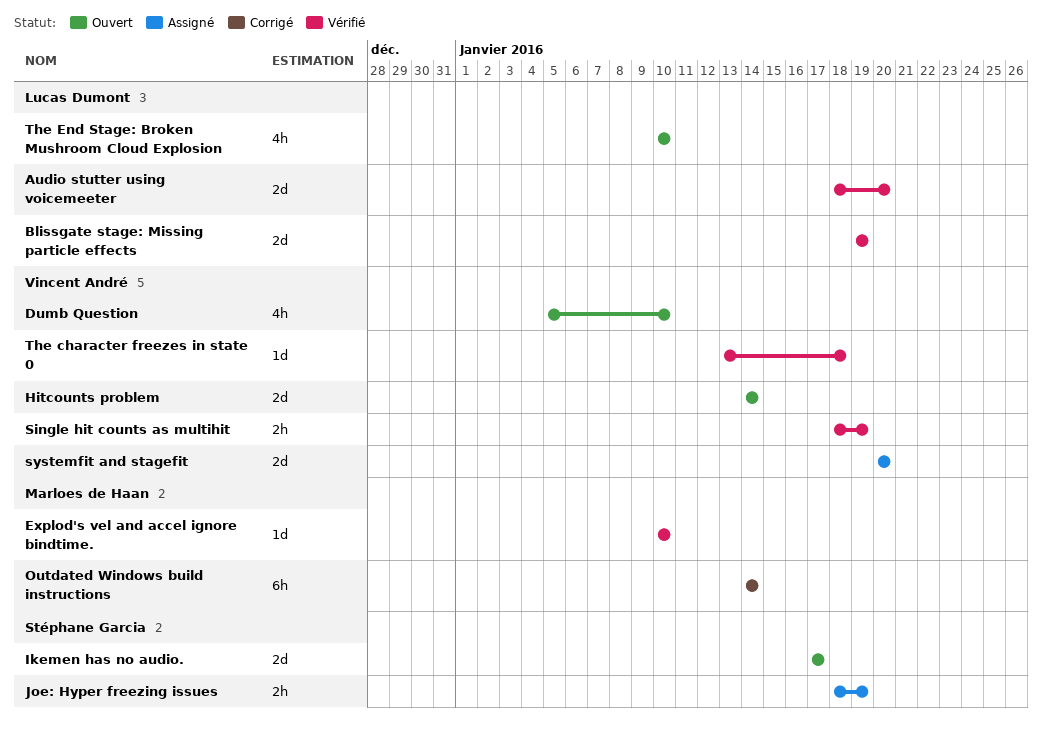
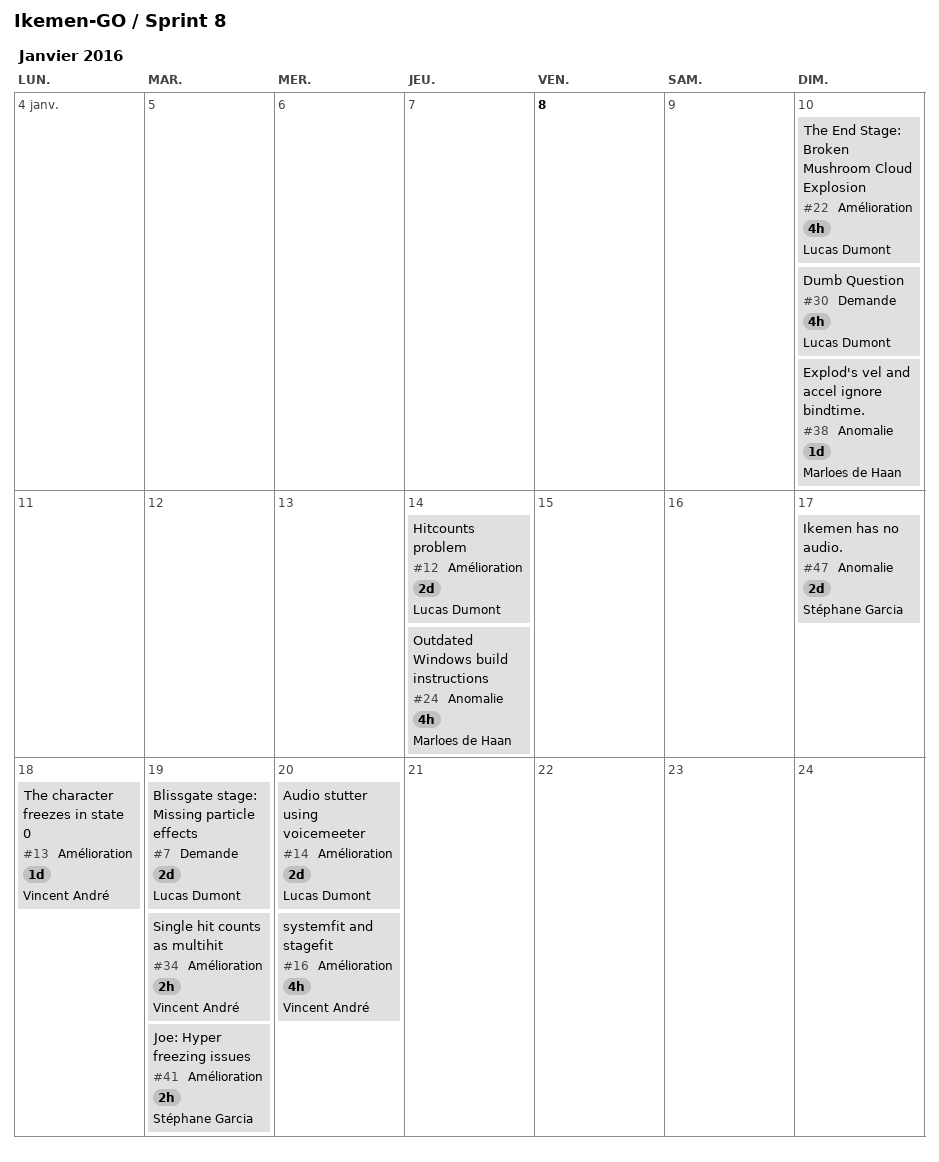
Dumb Question, owner: Vincent André -> Lucas Dumont
Hitcounts problem, owner: Vincent André -> Lucas Dumont
Outdated Windows build instructions, estimate: 6h -> 4h
systemfit and stagefit, estimate: 2d -> 4h

